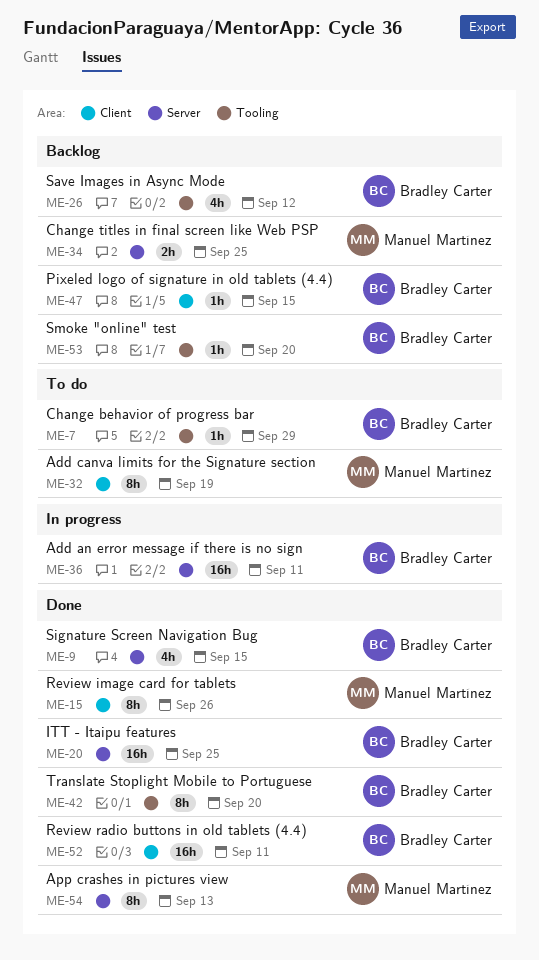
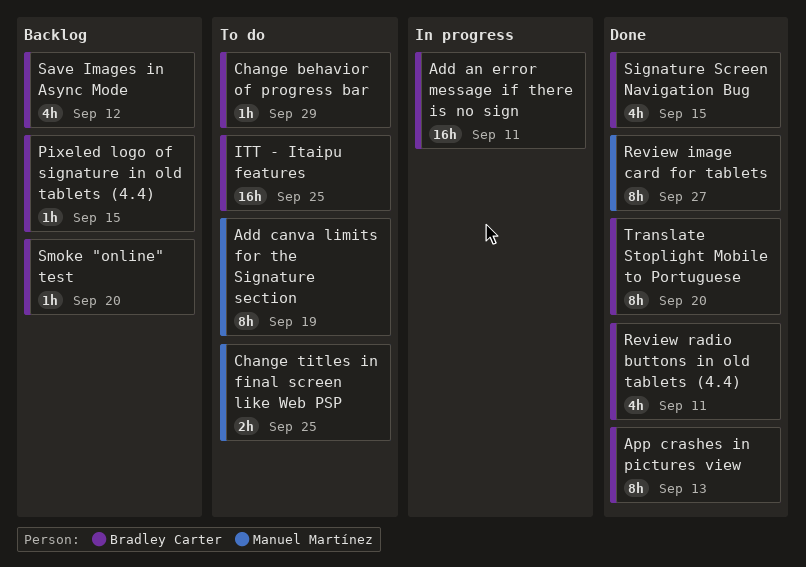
App crashes in pictures view, owner: Manuel Martínez -> Bradley Carter
Change titles in final screen like Web PSP, status: Backlog -> To do
ITT - Itaipu features, status: Done -> To do
Review image card for tablets, due: Sep 26 -> Sep 27
Review radio buttons in old tablets (4.4), estimate: 16h -> 4h

